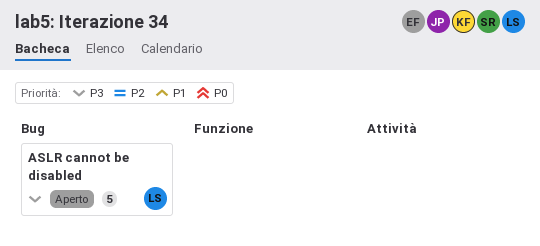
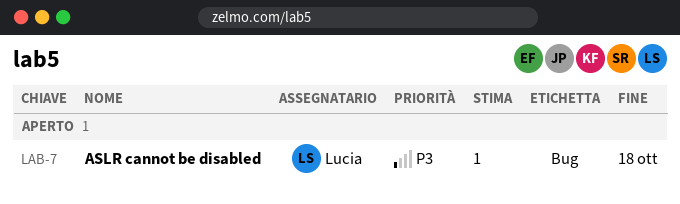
ASLR cannot be disabled, estimate: 5 -> 1

